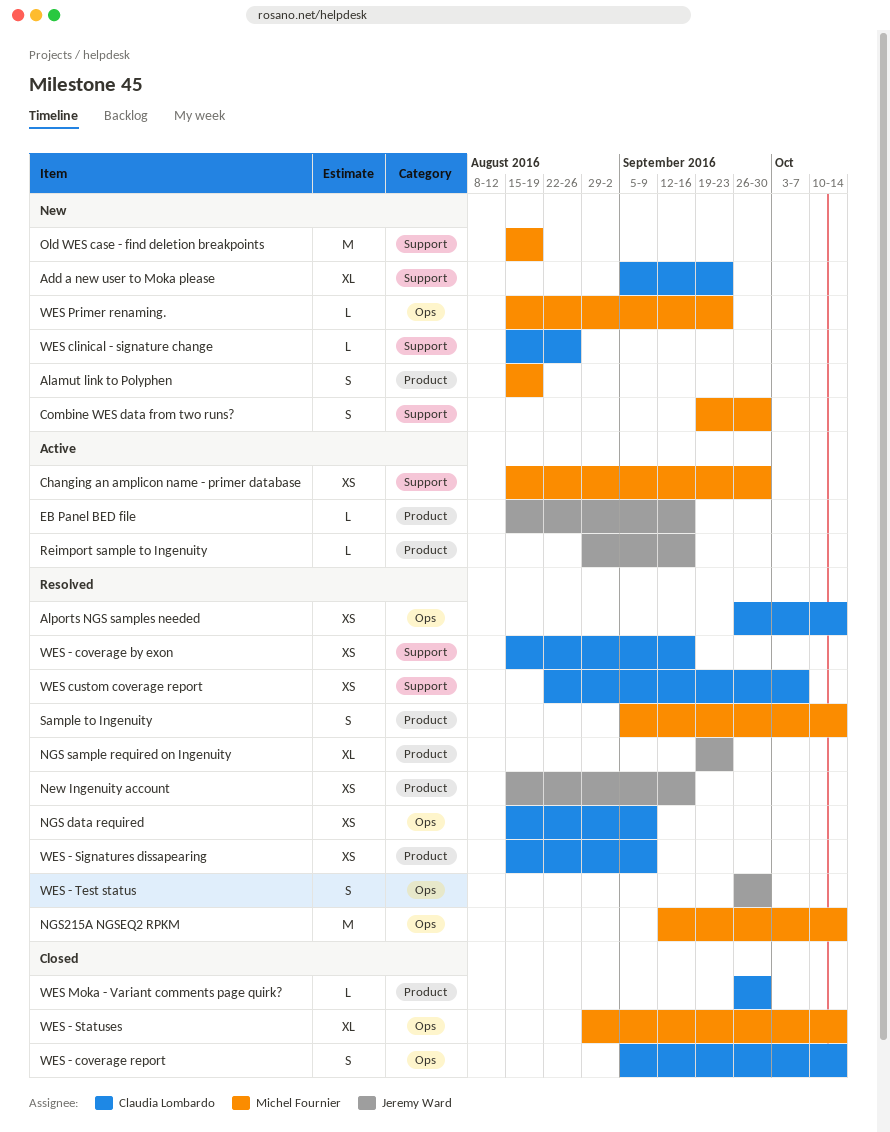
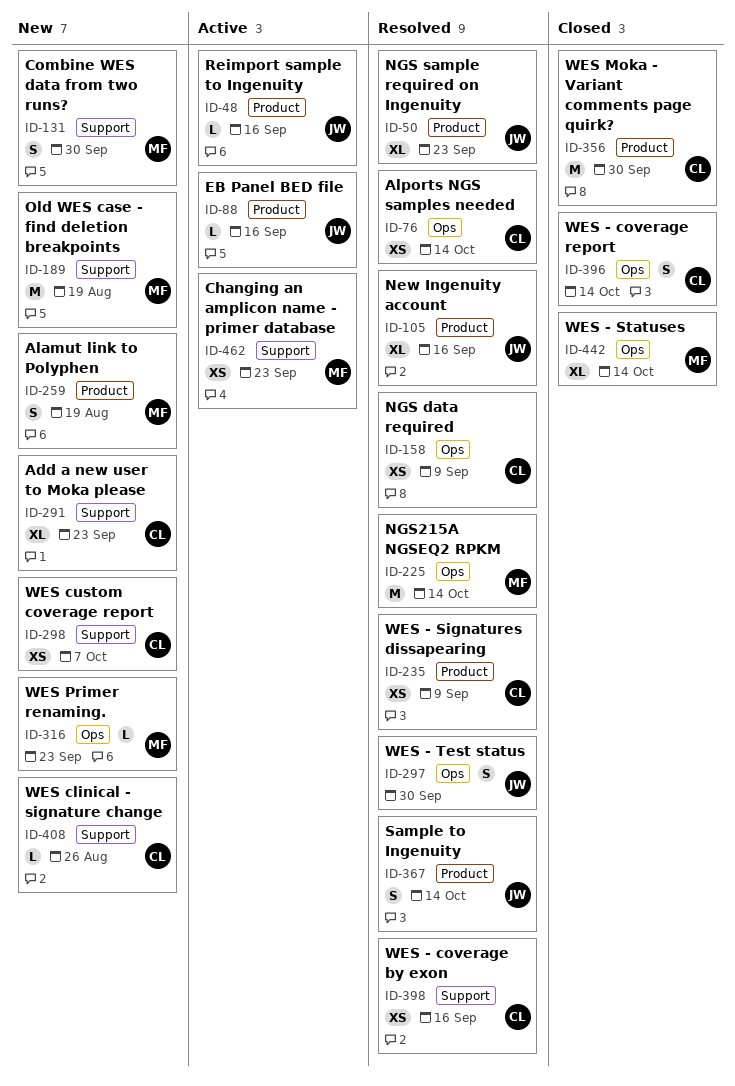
Changing an amplicon name - primer database, due: Sep 30 -> Sep 23
New Ingenuity account, estimate: XS -> XL
Sample to Ingenuity, owner: Michel Fournier -> Jeremy Ward
WES custom coverage report, status: Resolved -> New
WES Moka - Variant comments page quirk?, estimate: L -> M

